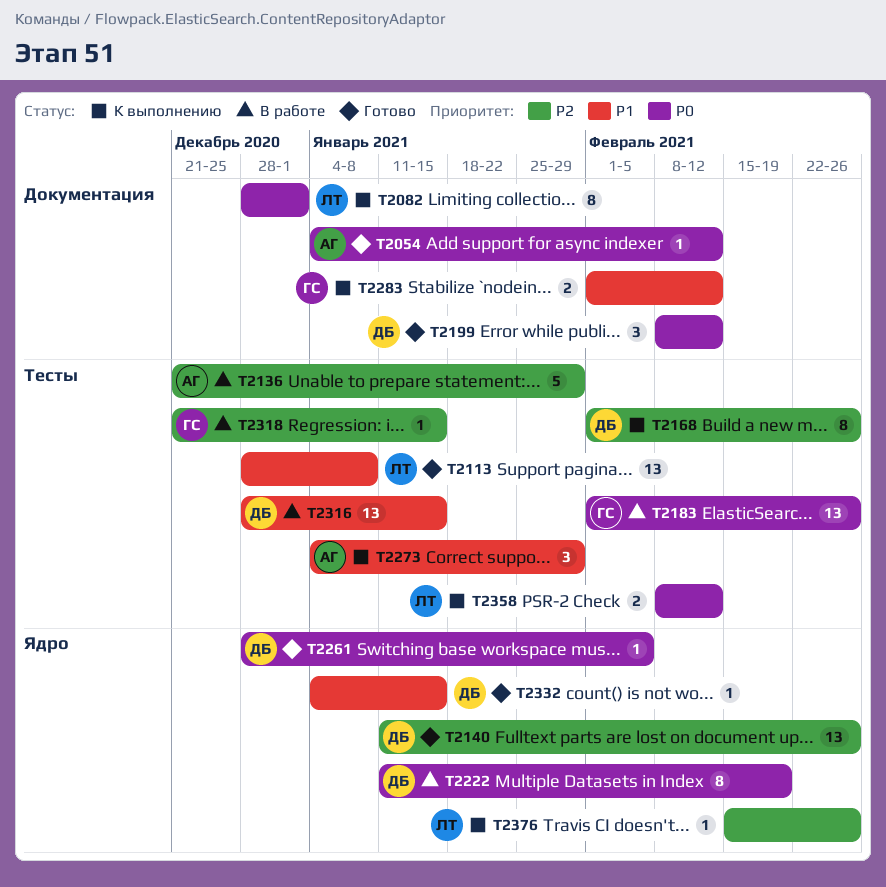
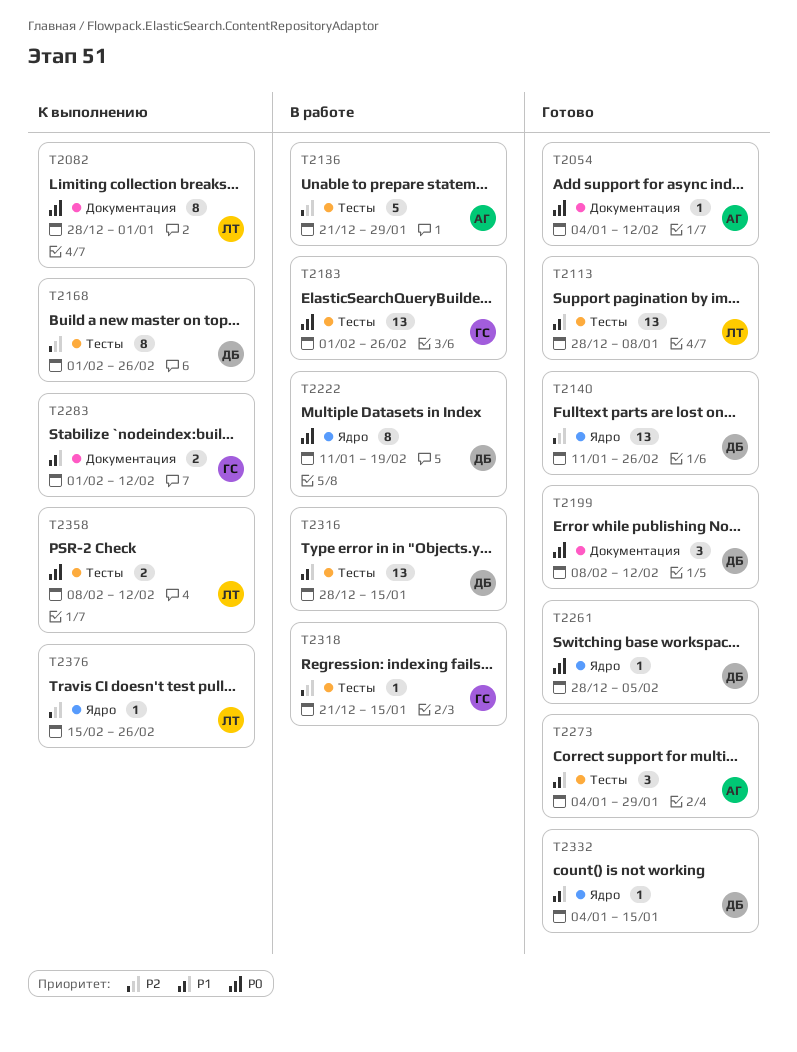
T2273, status: К выполнению -> Готово

